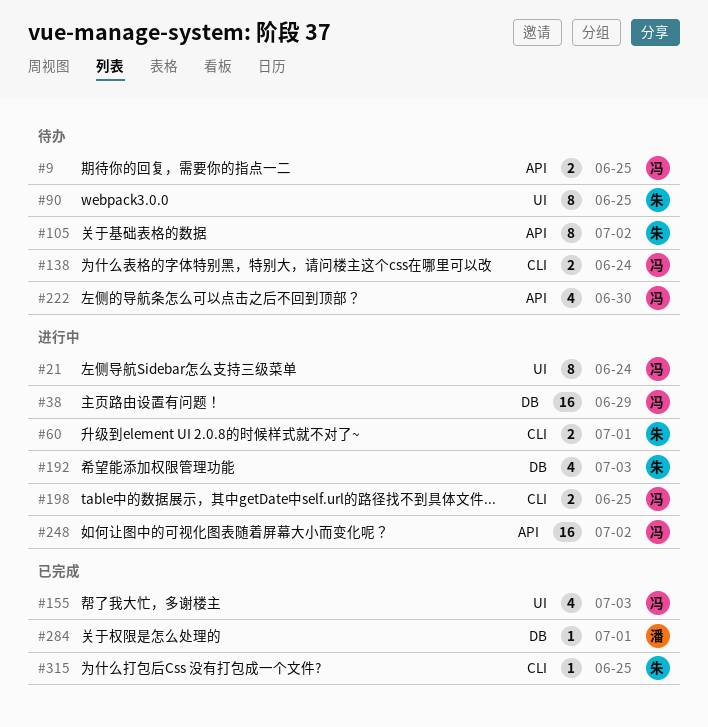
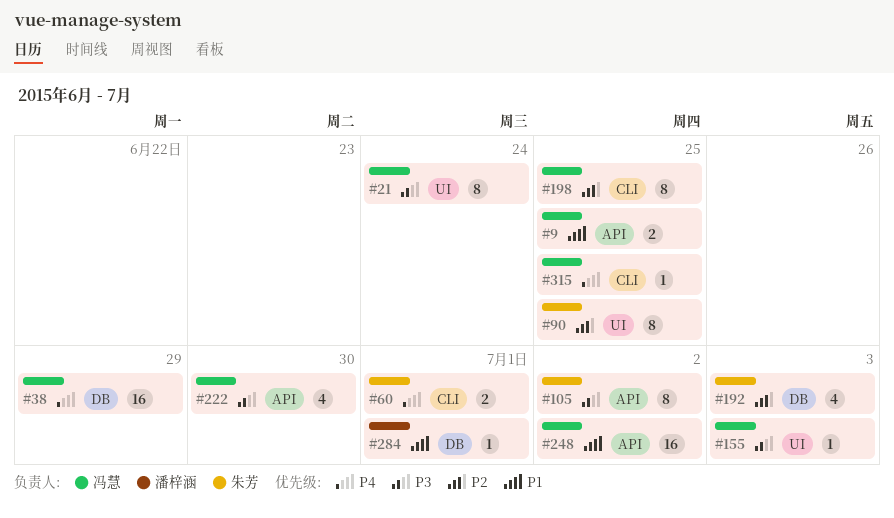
#138: present -> none
#155, estimate: 4 -> 1
#198, estimate: 2 -> 8
#315, owner: 朱芳 -> 冯慧

